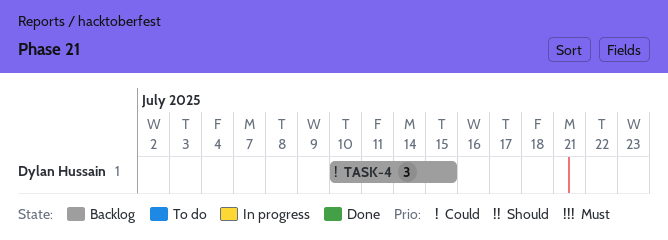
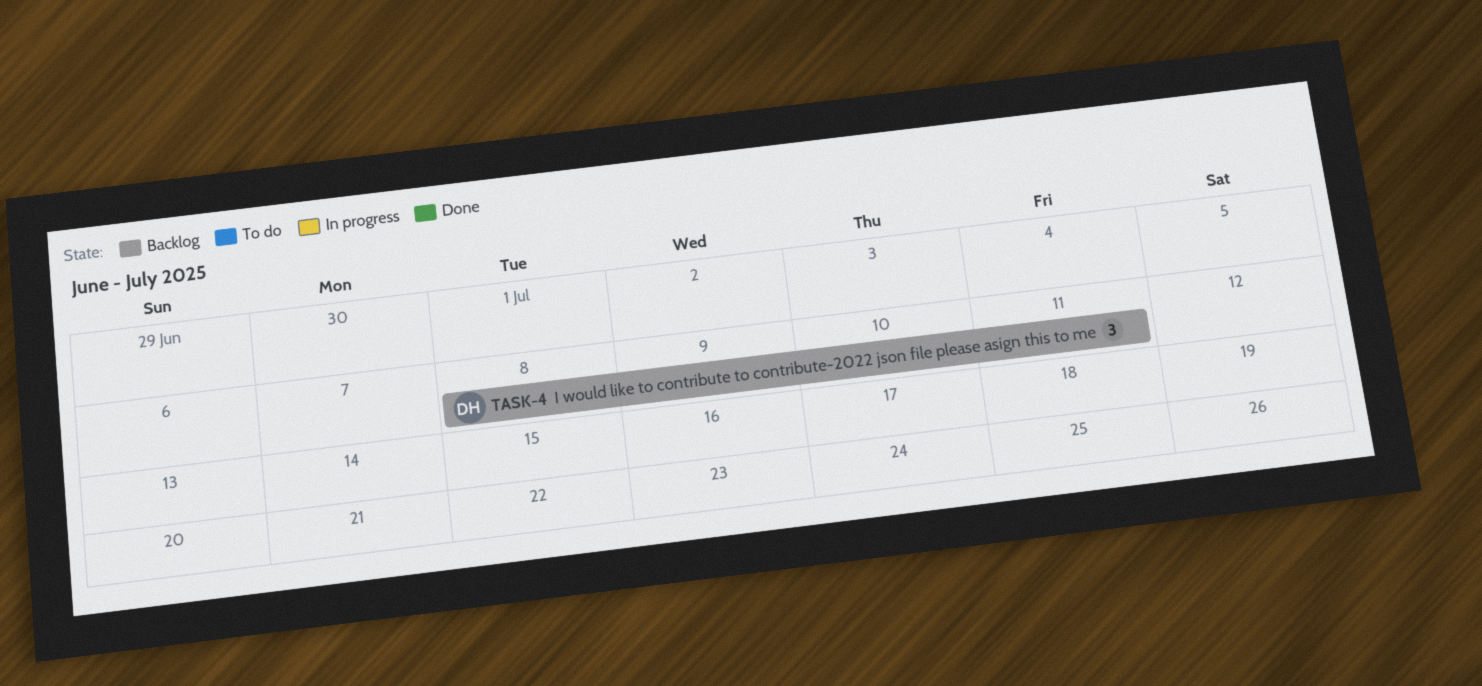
TASK-4, start: Jul 10 -> Jul 8
TASK-4, due: Jul 15 -> Jul 11

